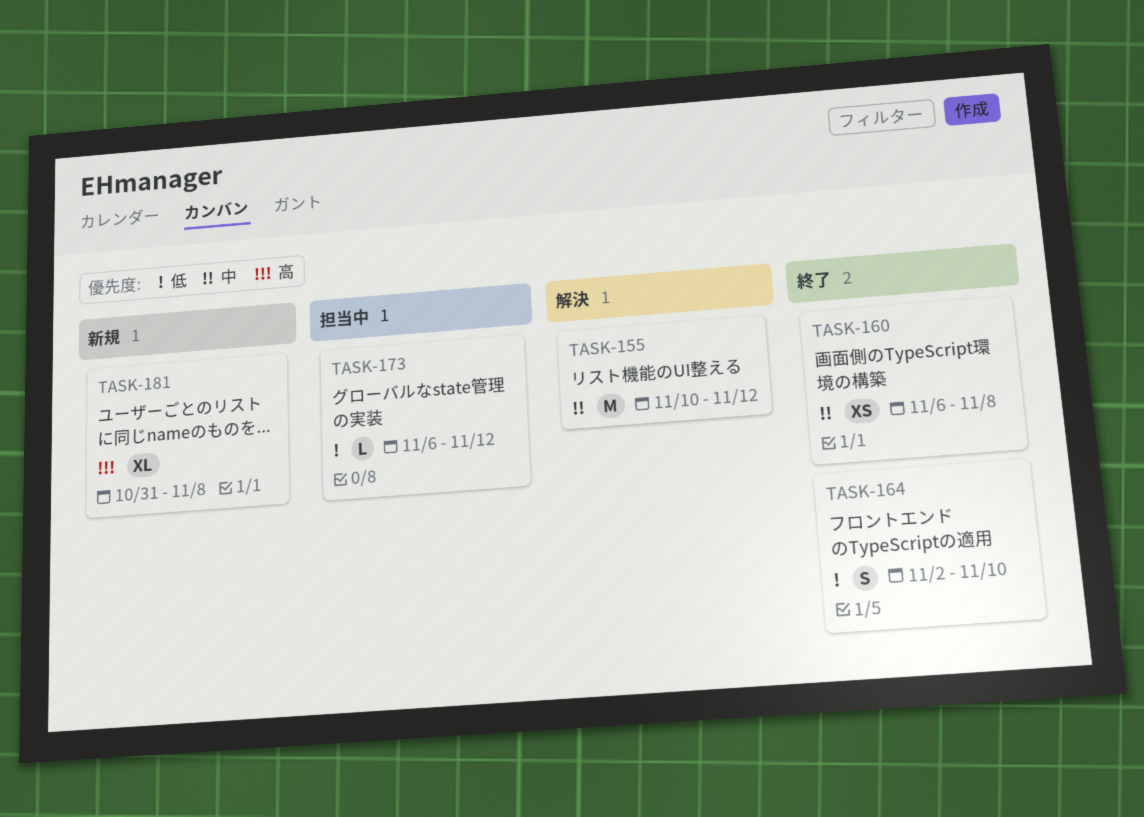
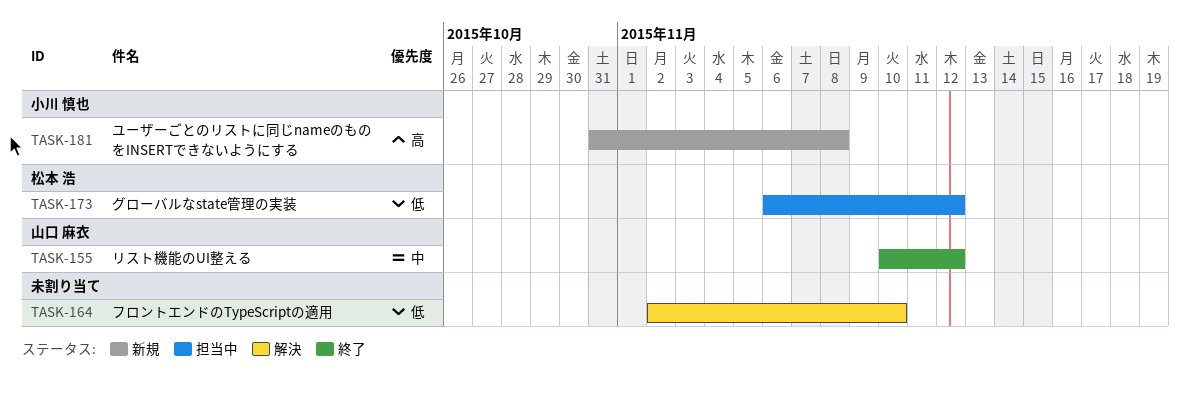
TASK-155, status: 解決 -> 終了
TASK-160: present -> none
TASK-164, status: 終了 -> 解決

